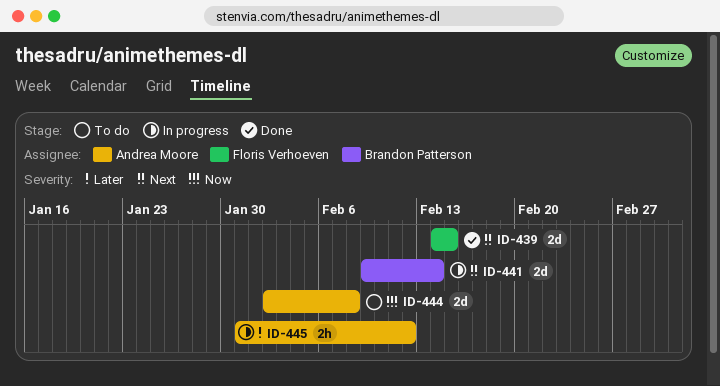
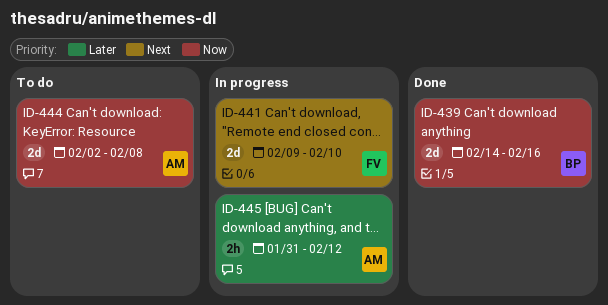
ID-439, owner: Floris Verhoeven -> Brandon Patterson
ID-439, priority: Next -> Now
ID-439, due: Feb 15 -> Feb 16
ID-441, owner: Brandon Patterson -> Floris Verhoeven
ID-441, due: Feb 14 -> Feb 10

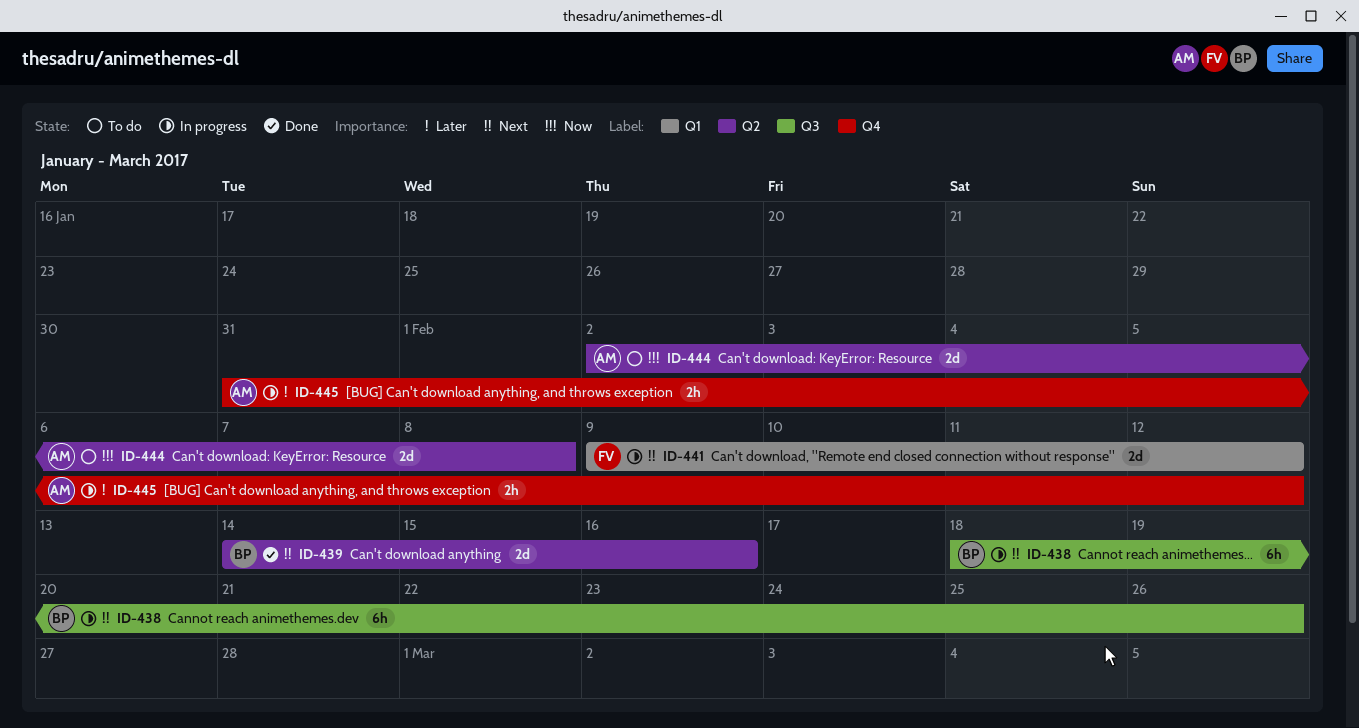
ID-438: none -> present
ID-439, priority: Now -> Next
ID-441, due: Feb 10 -> Feb 12

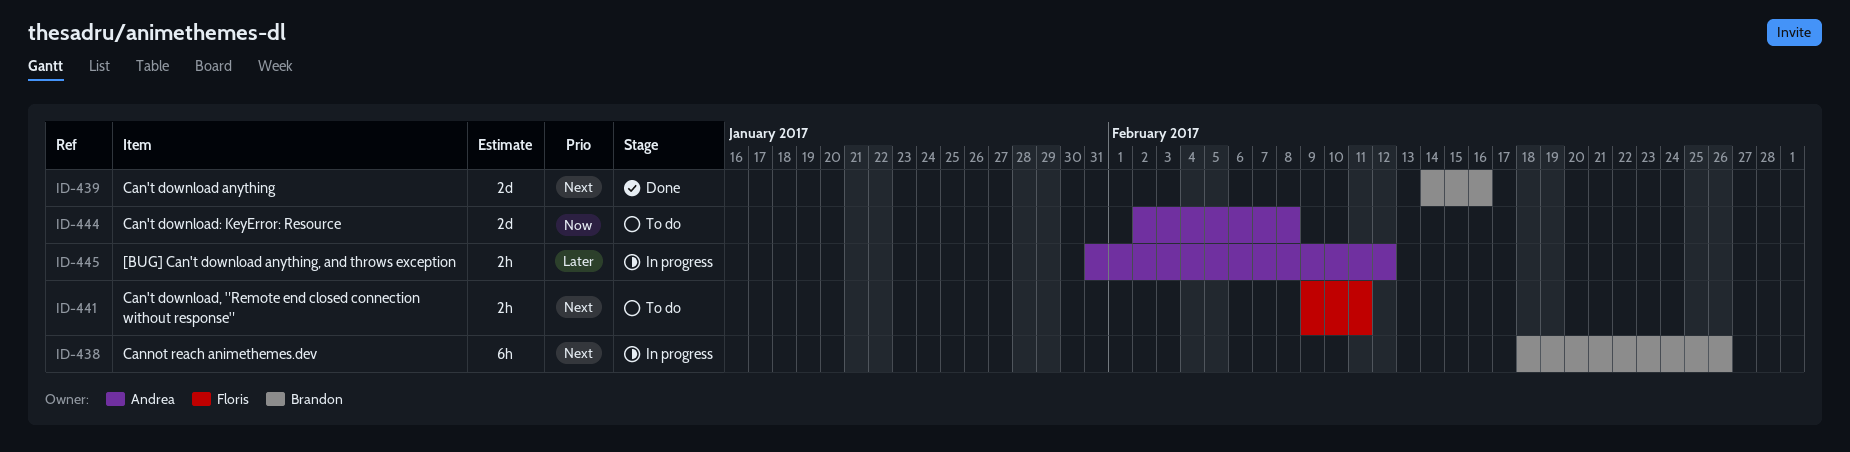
ID-441, status: In progress -> To do
ID-441, estimate: 2d -> 2h
ID-441, due: Feb 12 -> Feb 11

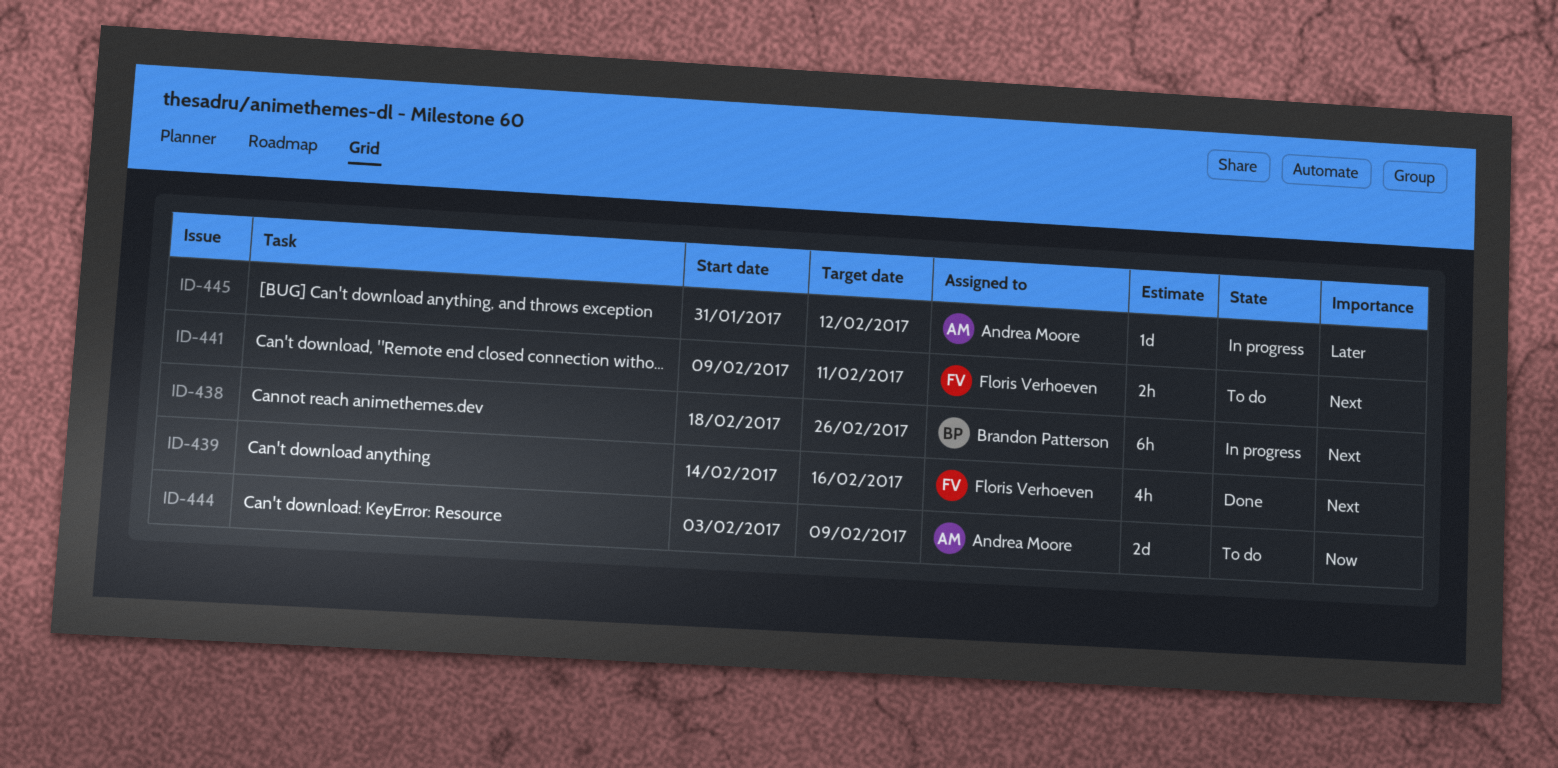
ID-439, owner: Brandon Patterson -> Floris Verhoeven
ID-439, estimate: 2d -> 4h
ID-444, start: Feb 2 -> Feb 3
ID-444, due: Feb 8 -> Feb 9
ID-445, estimate: 2h -> 1d

